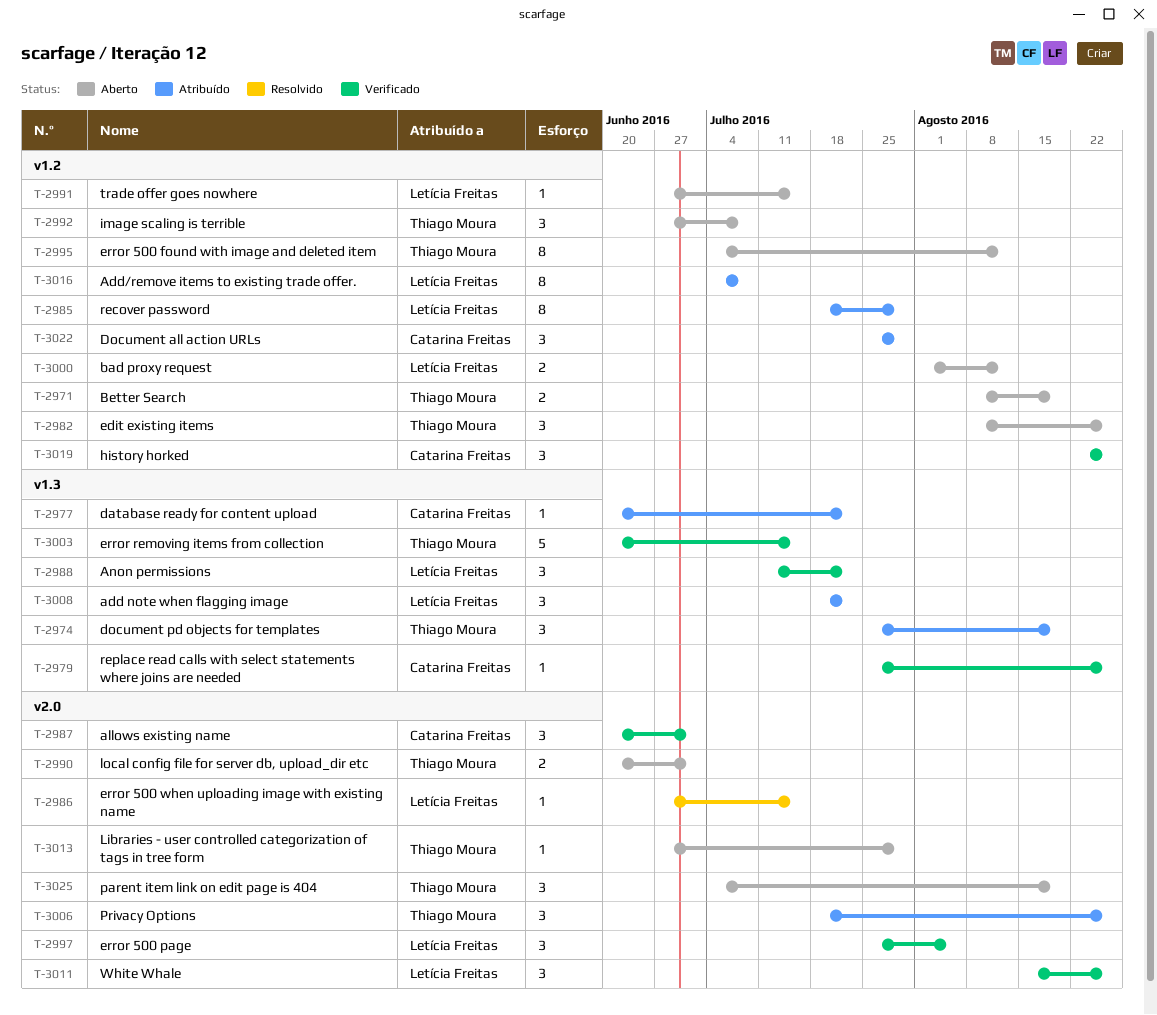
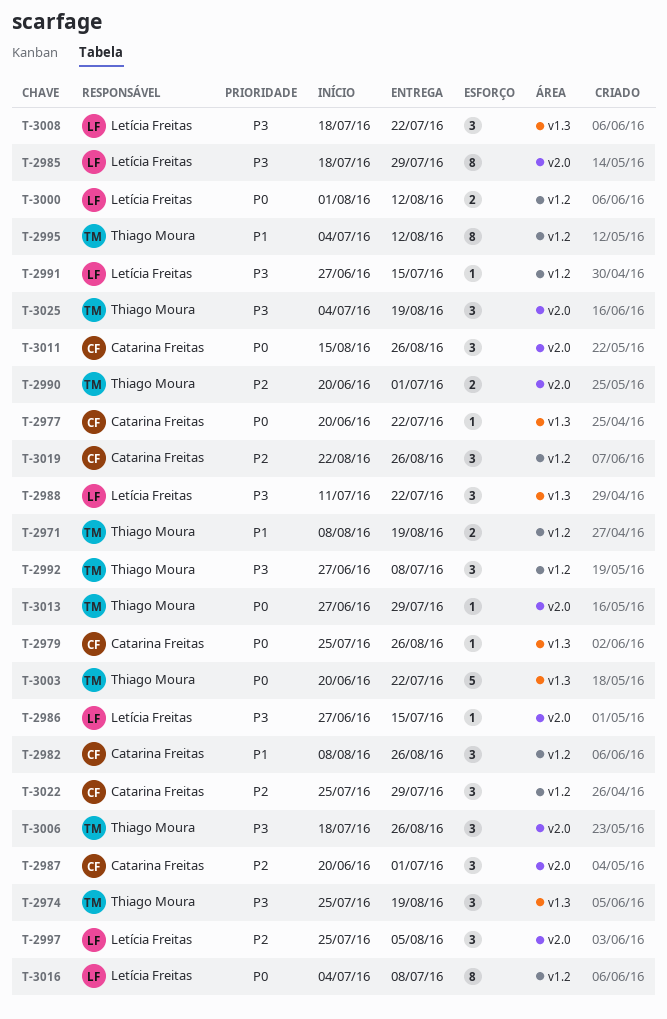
T-2982, owner: Thiago Moura -> Catarina Freitas
T-2985, label: v1.2 -> v2.0
T-3003, due: Jul 15 -> Jul 22
T-3011, owner: Letícia Freitas -> Catarina Freitas

